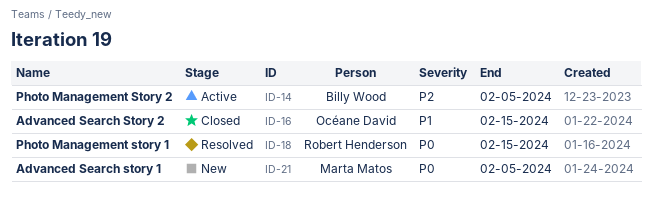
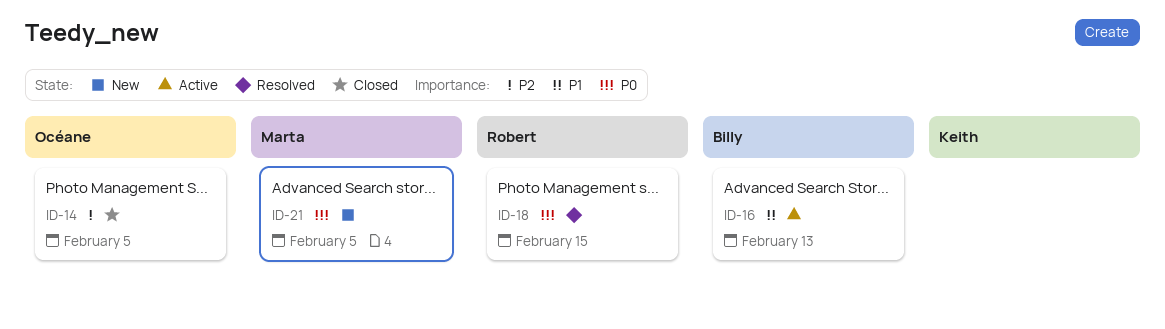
ID-14, status: Active -> Closed
ID-14, owner: Billy Wood -> Océane David
ID-16, status: Closed -> Active
ID-16, owner: Océane David -> Billy Wood
ID-16, due: Feb 15 -> Feb 13

